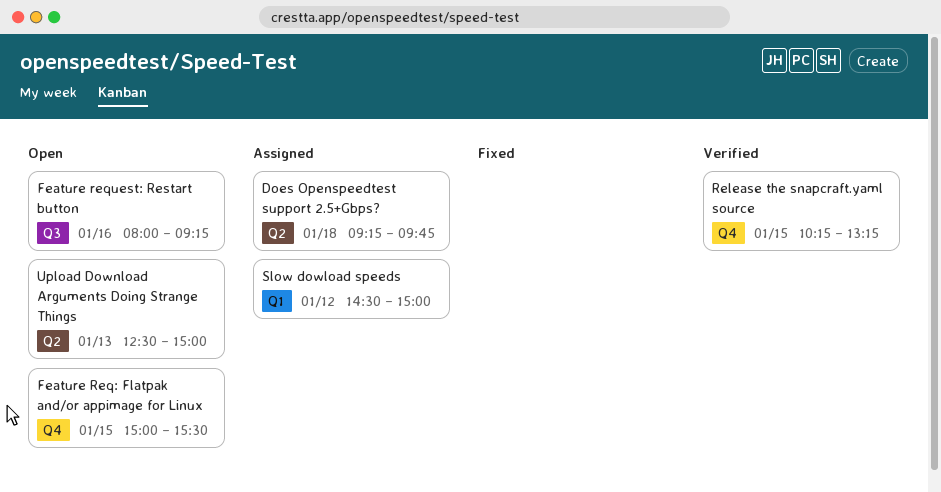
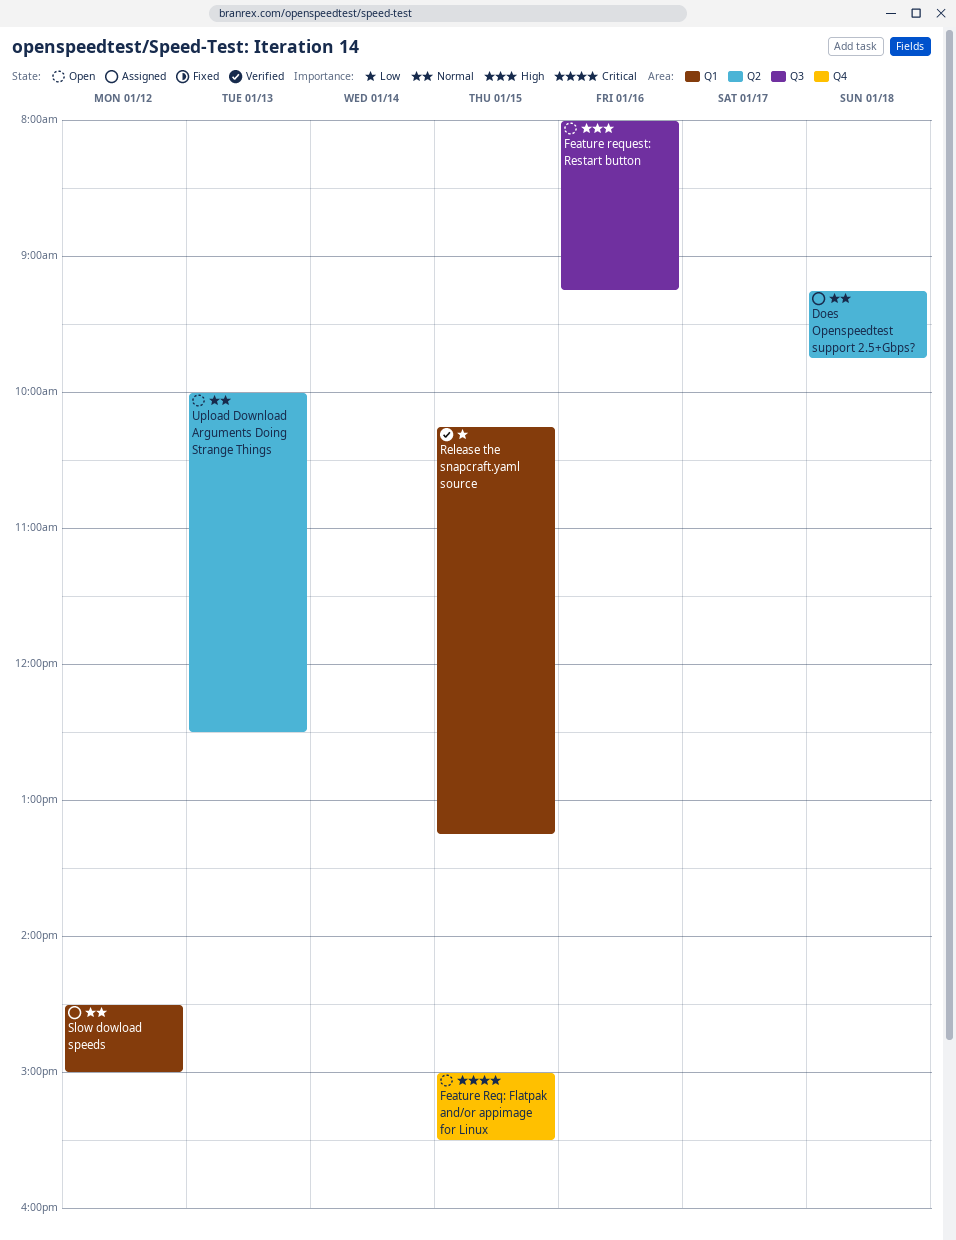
Release the snapcraft.yaml source, label: Q4 -> Q1
Upload Download Arguments Doing Strange Things, begins: 12:30 -> 10:00
Upload Download Arguments Doing Strange Things, ends: 15:00 -> 12:30

